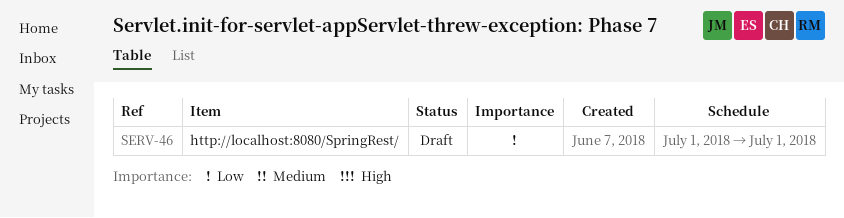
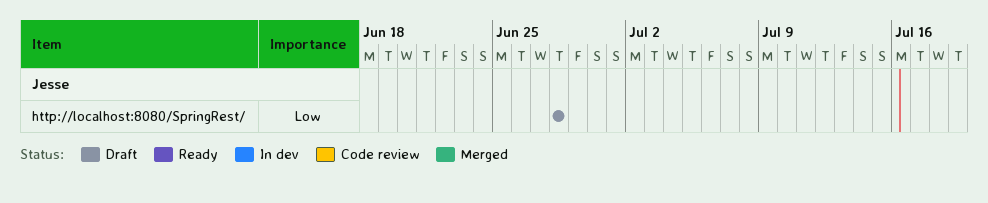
http://localhost:8080/SpringRest/, start: Jul 1 -> Jun 28
http://localhost:8080/SpringRest/, due: Jul 1 -> Jun 28

